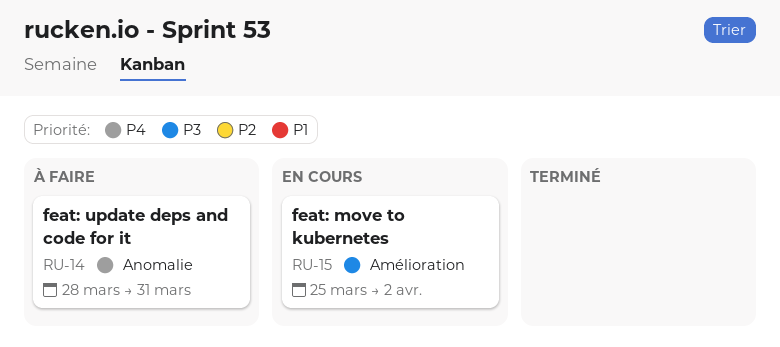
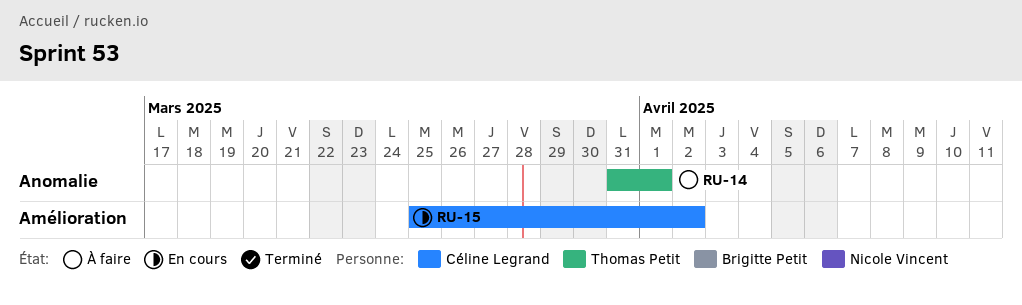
RU-14, start: Mar 28 -> Mar 31
RU-14, due: Mar 31 -> Apr 1

